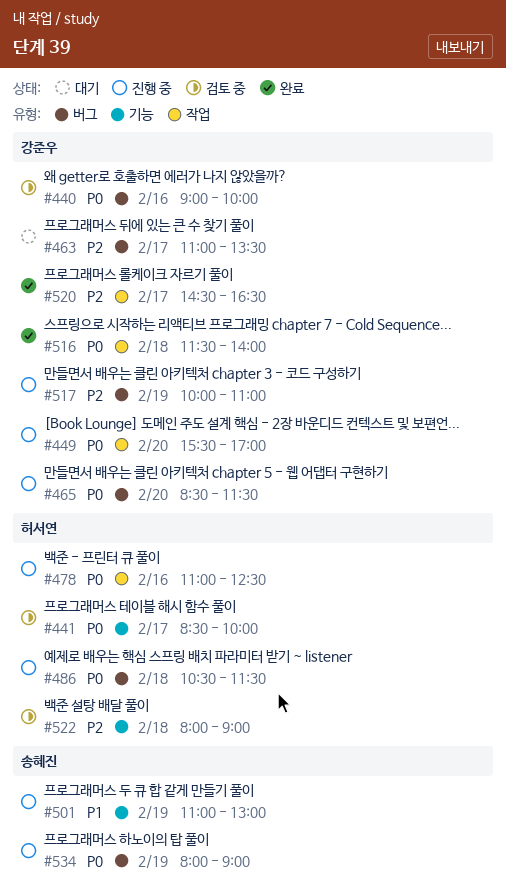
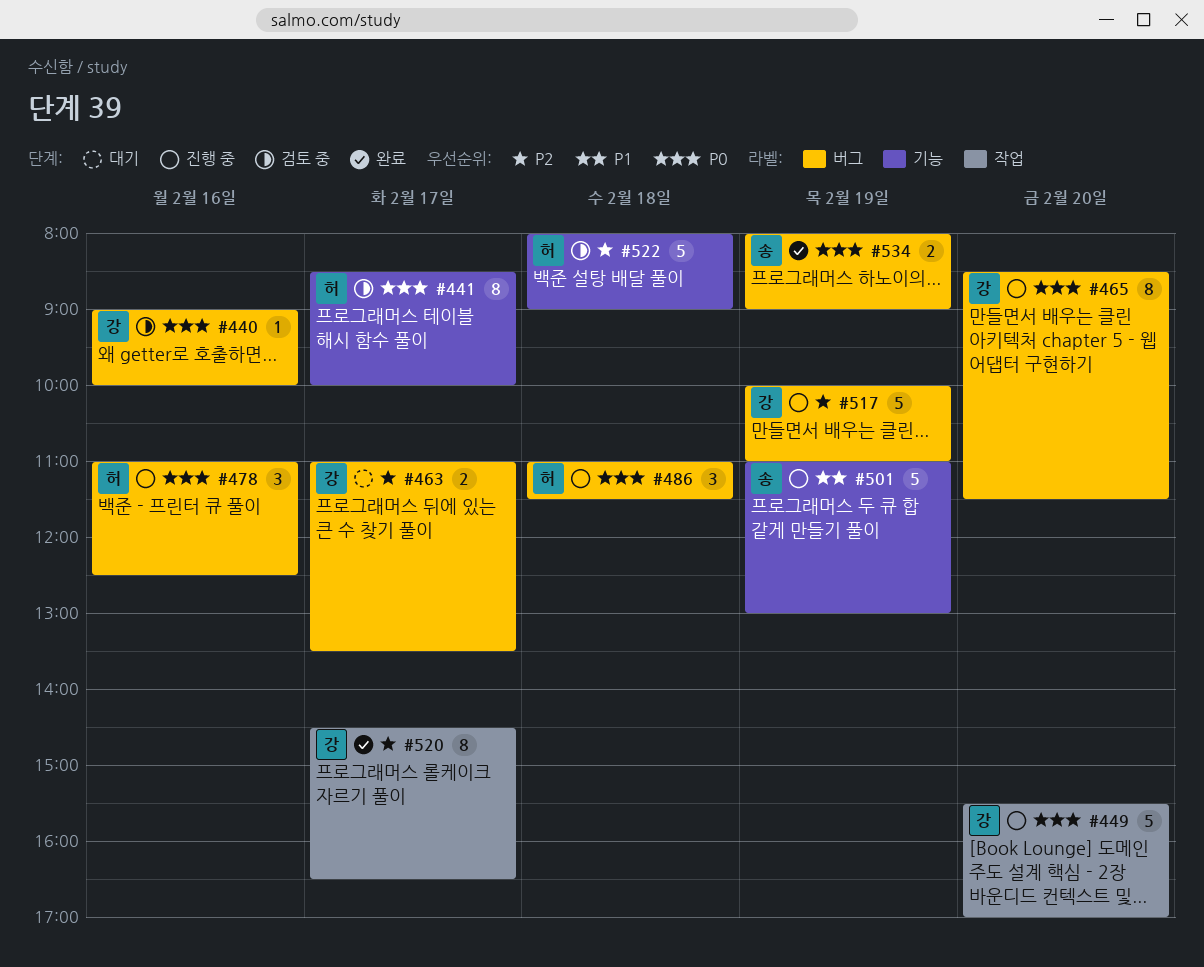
#478, label: 작업 -> 버그
#486, begins: 10:30 -> 11:00
#516: present -> none
#534, status: 진행 중 -> 완료

